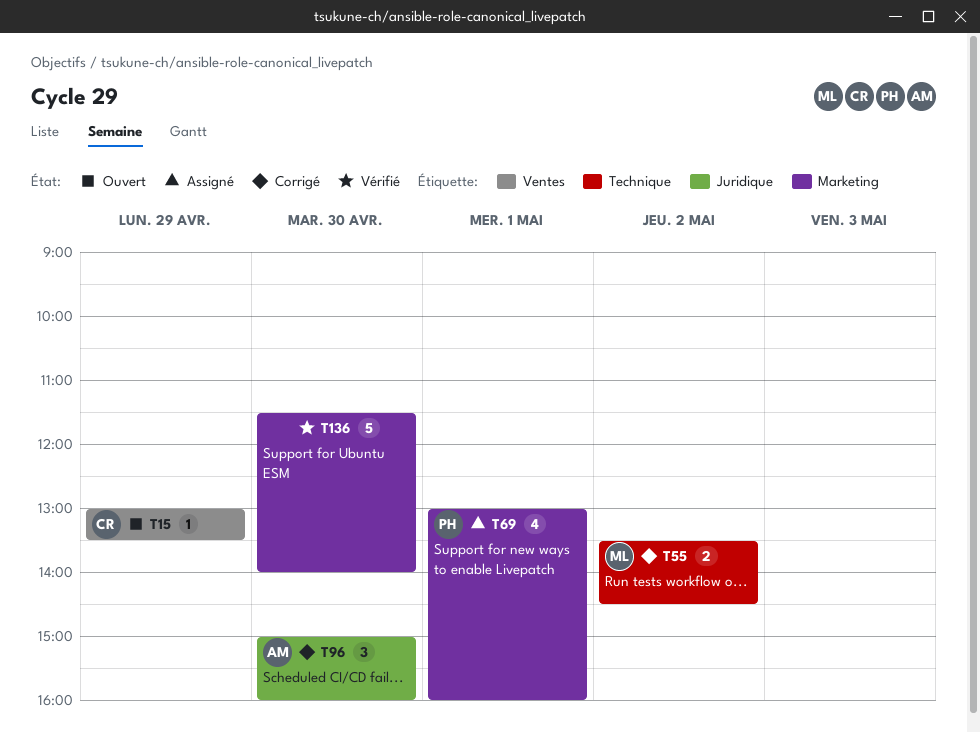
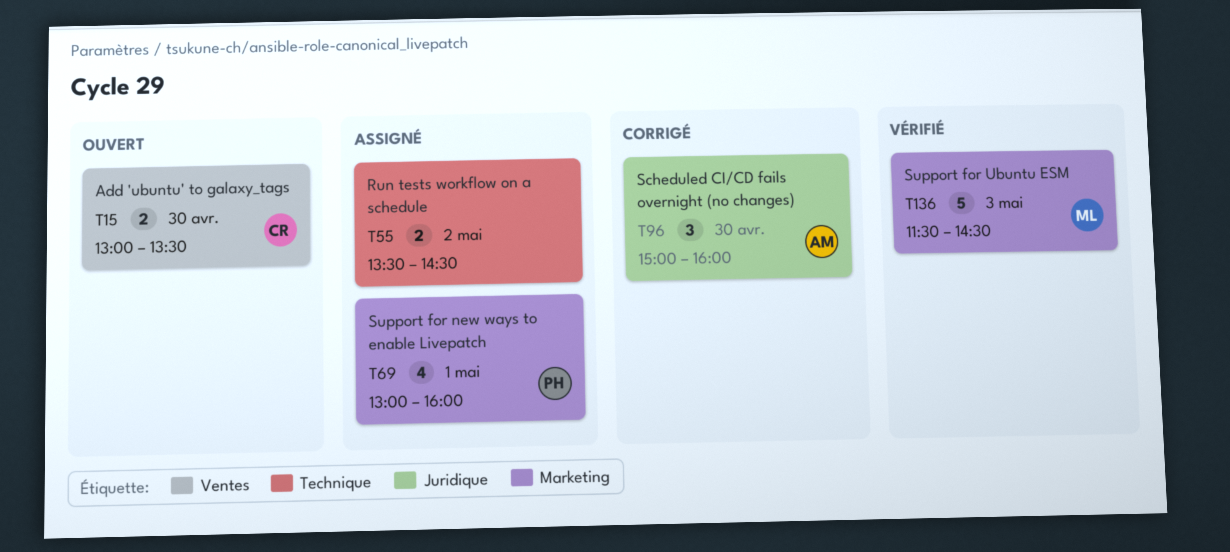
T15, estimate: 1 -> 2
T15, day: Apr 29 -> Apr 30
T55, status: Corrigé -> Assigné
T55, owner: ML -> none
T136, owner: none -> ML
T136, day: Apr 30 -> May 3
T136, ends: 14:00 -> 14:30

